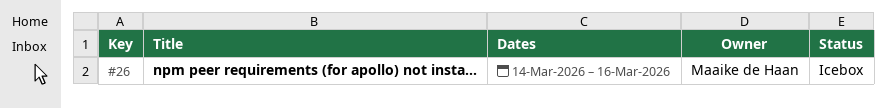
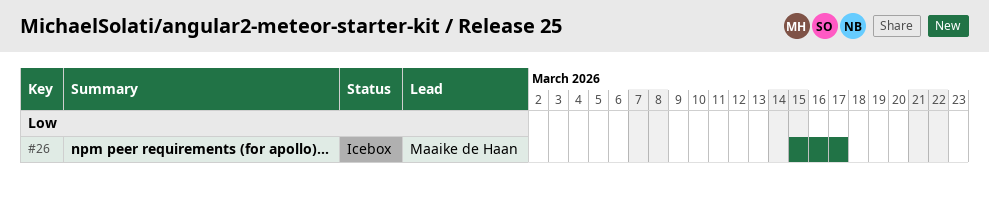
#26, start: Mar 14 -> Mar 15
#26, due: Mar 16 -> Mar 17

